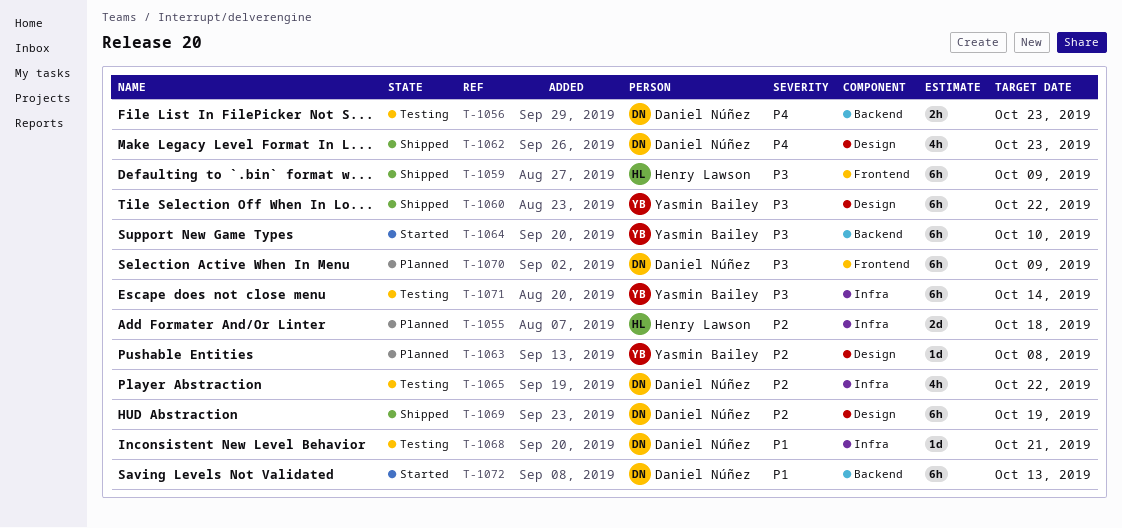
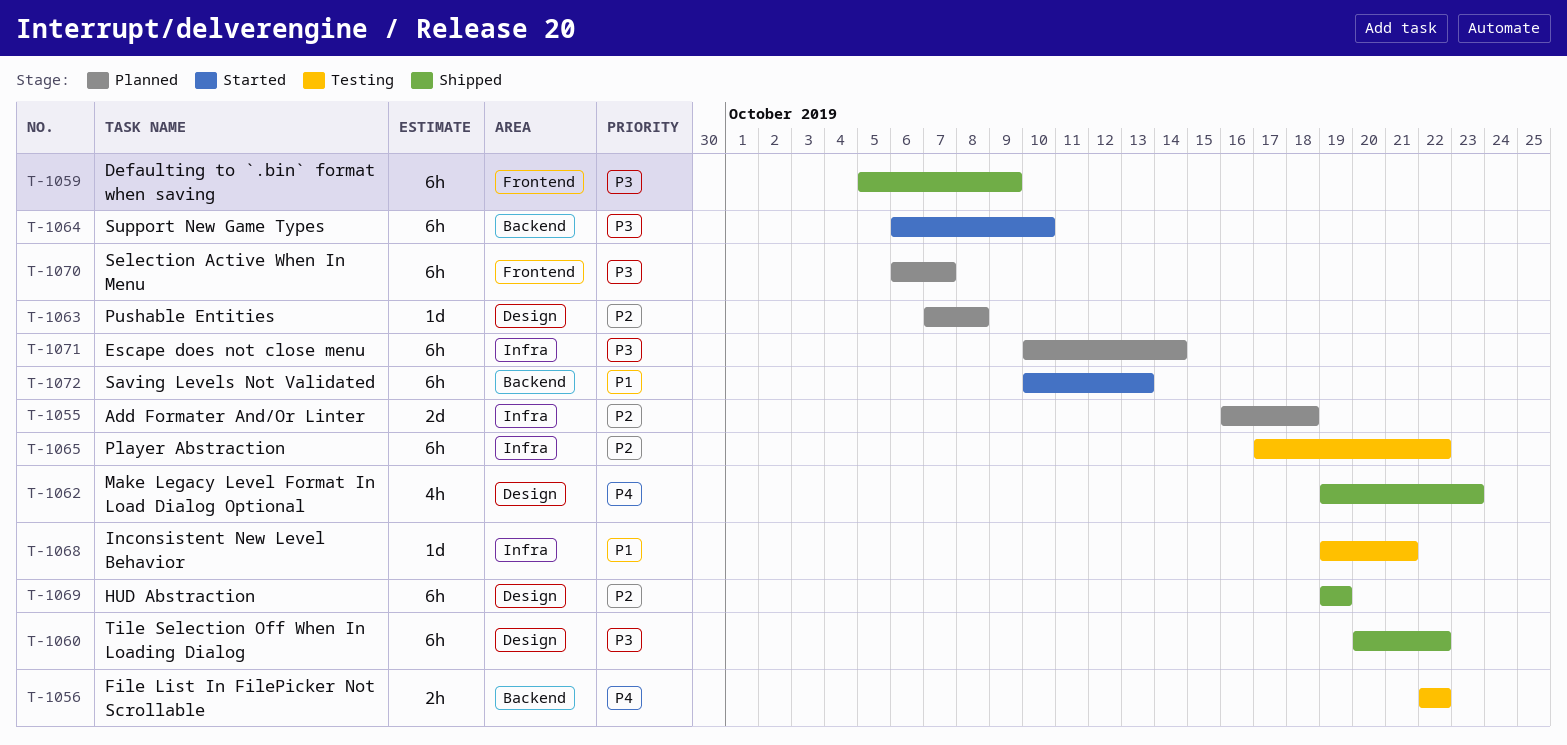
T-1056, due: Oct 23 -> Oct 22
T-1065, estimate: 4h -> 6h
T-1070, due: Oct 9 -> Oct 7
T-1071, status: Testing -> Planned

